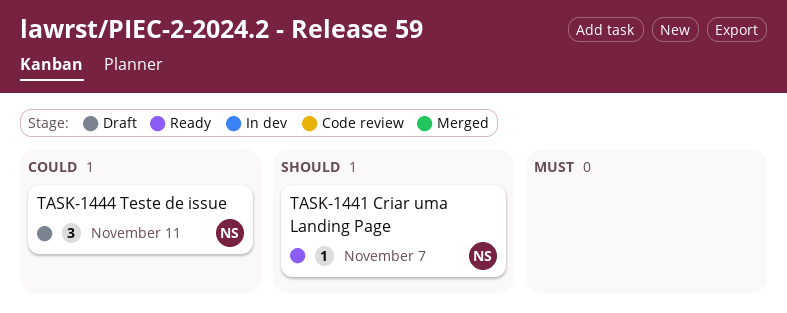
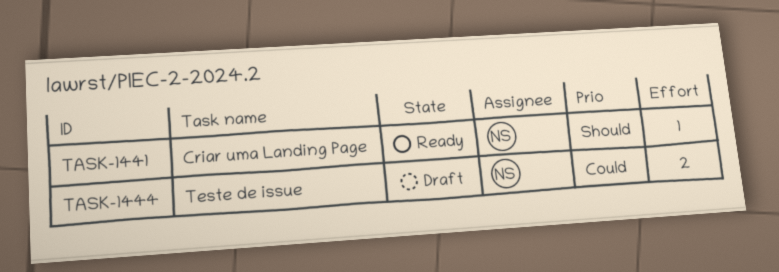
TASK-1444, estimate: 3 -> 2

